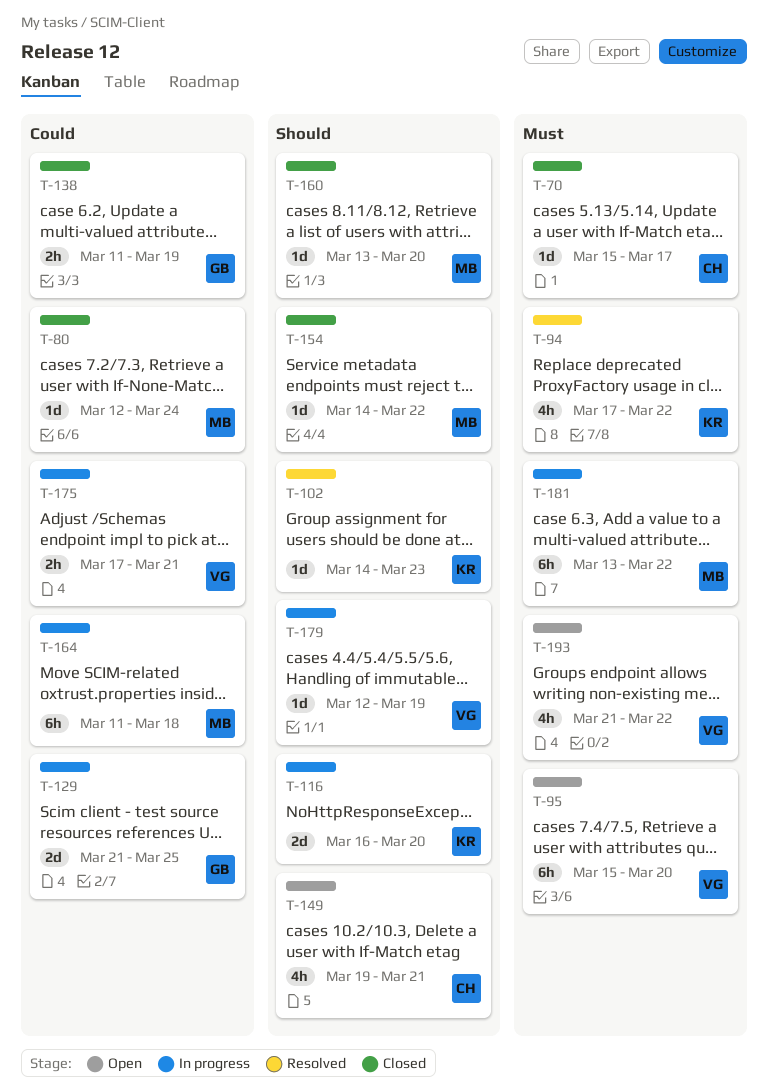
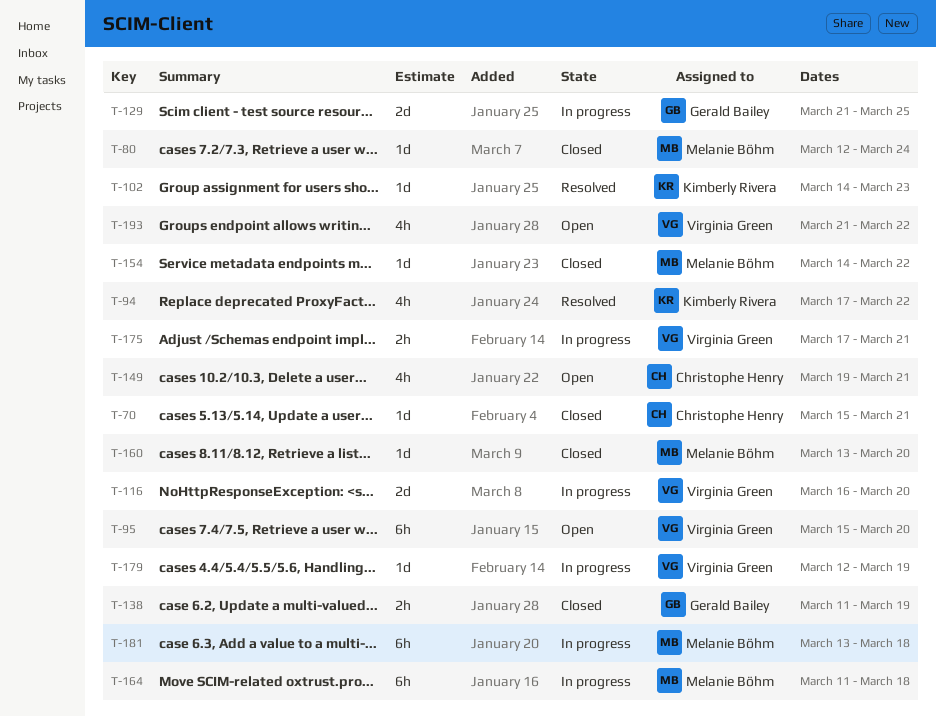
T-70, due: Mar 17 -> Mar 21
T-116, owner: Kimberly Rivera -> Virginia Green
T-181, due: Mar 22 -> Mar 18

